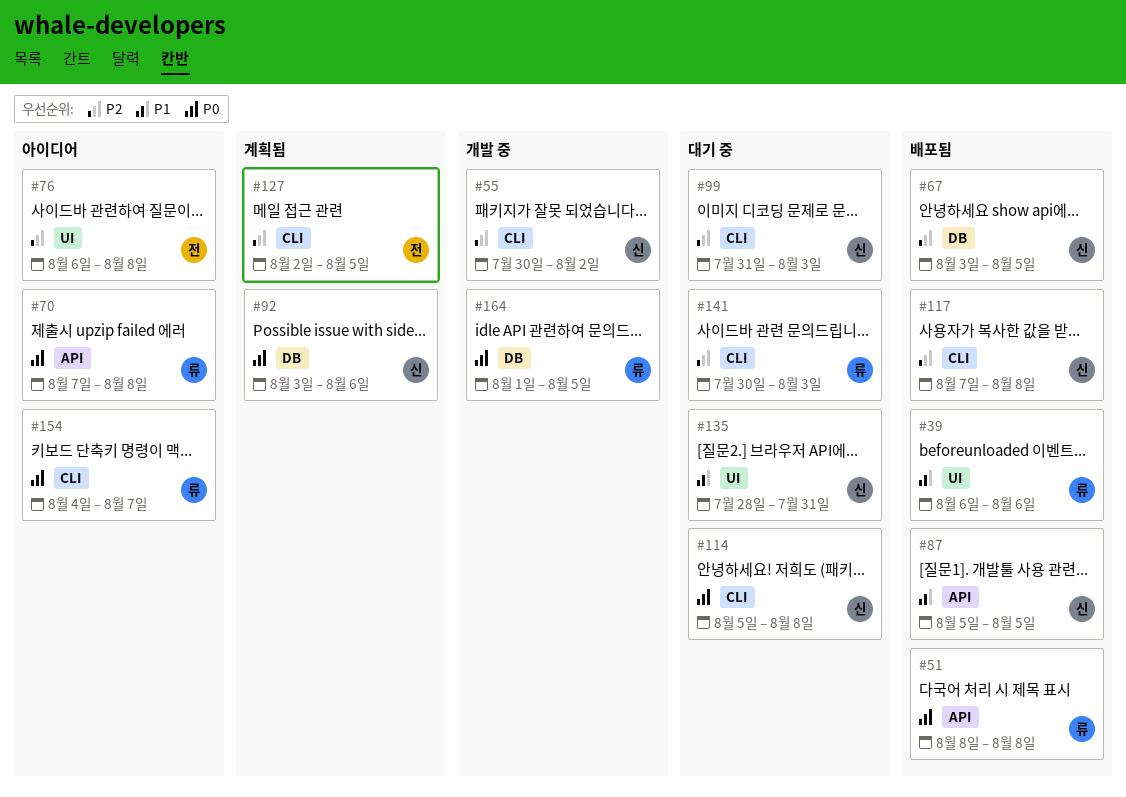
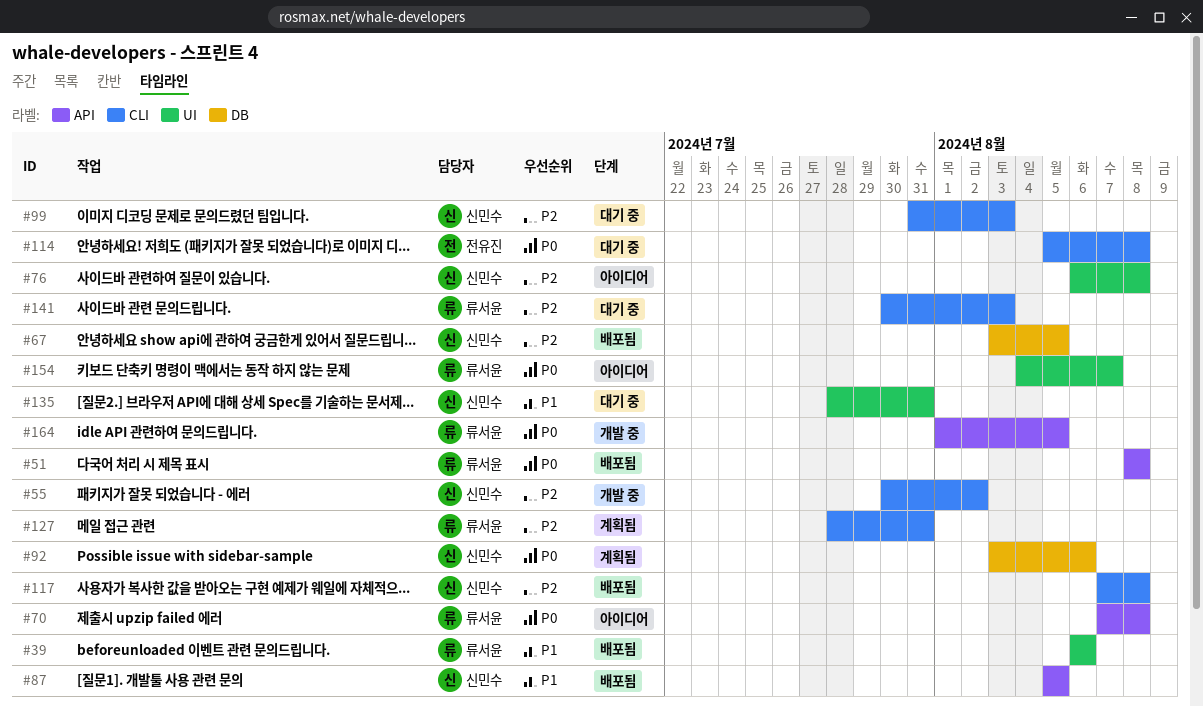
#76, owner: 전유진 -> 신민수
#114, owner: 신민수 -> 전유진
#127, owner: 전유진 -> 류서윤
#127, start: Aug 2 -> Jul 28
#127, due: Aug 5 -> Jul 31
#154, label: CLI -> UI
#164, label: DB -> API

